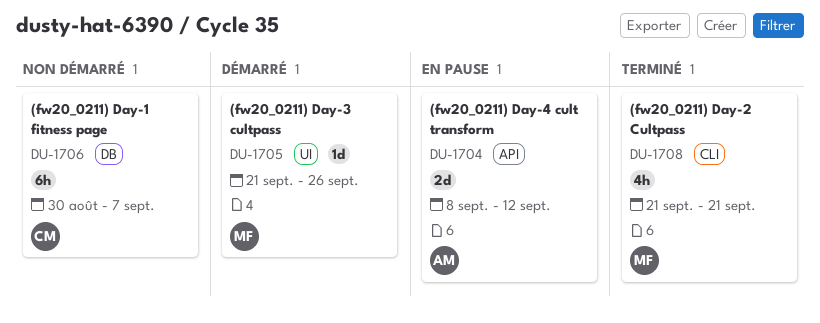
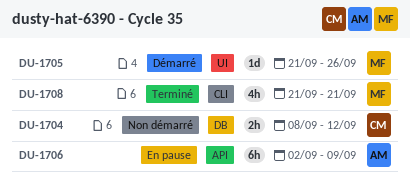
DU-1704, status: En pause -> Non démarré
DU-1704, owner: AM -> CM
DU-1704, label: API -> DB
DU-1704, estimate: 2d -> 2h
DU-1706, status: Non démarré -> En pause
DU-1706, owner: CM -> AM
DU-1706, label: DB -> API
DU-1706, start: Aug 30 -> Sep 2
DU-1706, due: Sep 7 -> Sep 9

